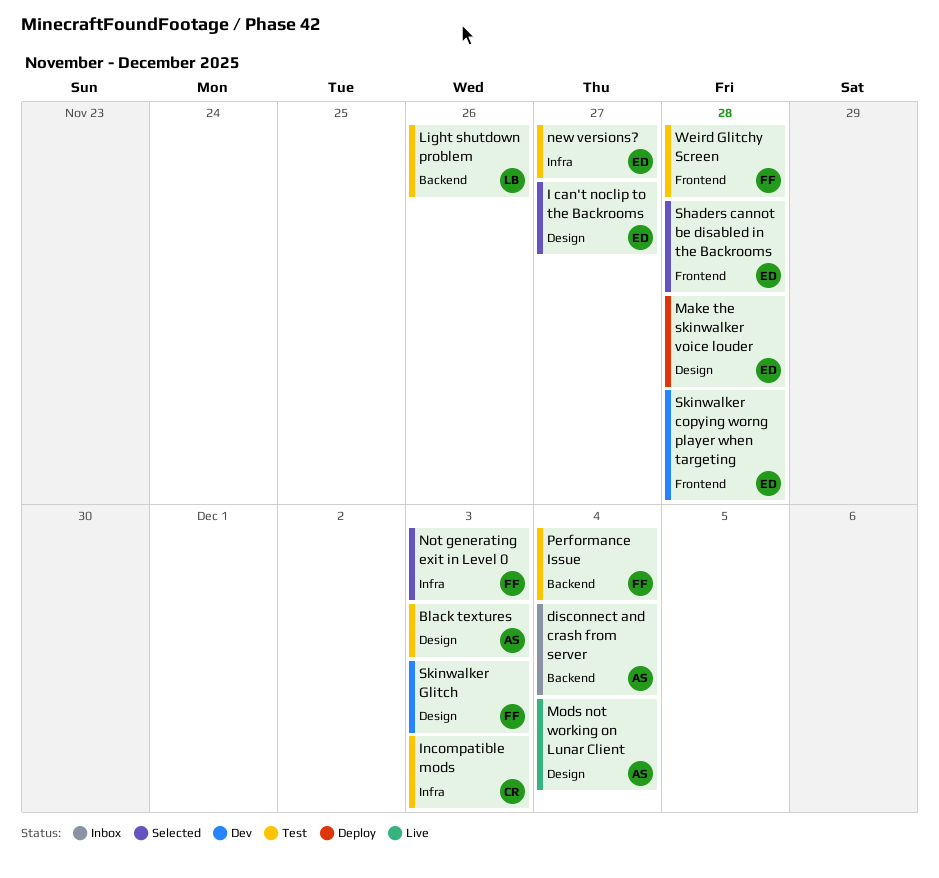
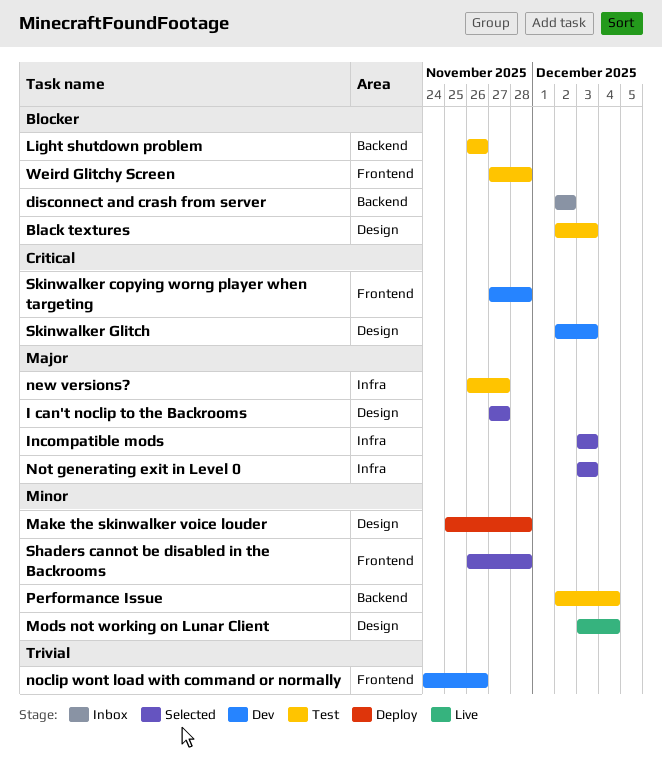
disconnect and crash from server, due: Dec 4 -> Dec 2
Incompatible mods, status: Test -> Selected
noclip wont load with command or normally: none -> present

